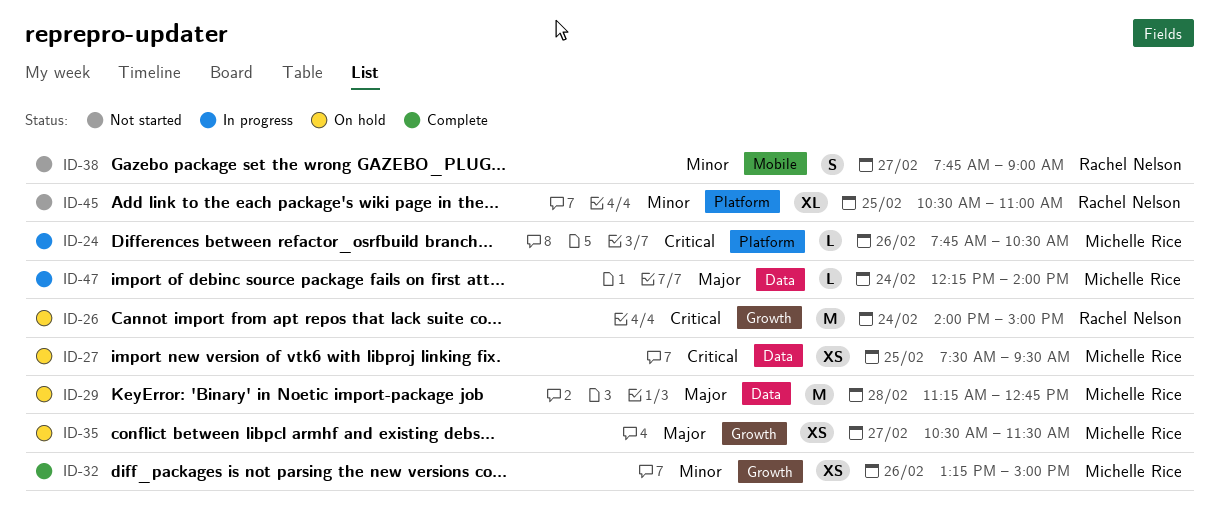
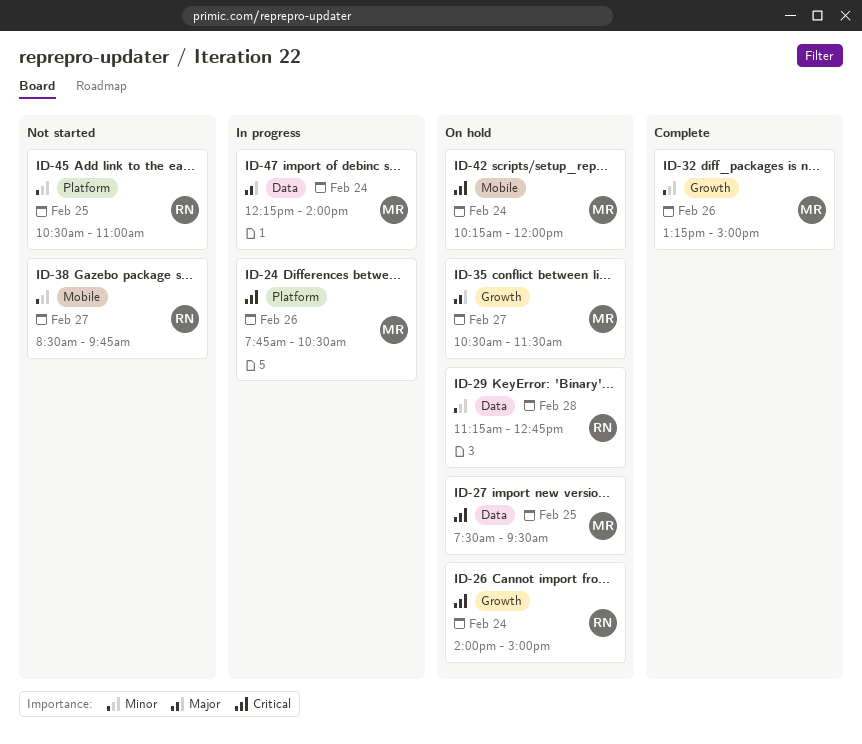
ID-29, owner: Michelle Rice -> Rachel Nelson
ID-29, priority: Major -> Minor
ID-38, begins: 07:45 -> 08:30
ID-38, ends: 09:00 -> 09:45
ID-42: none -> present

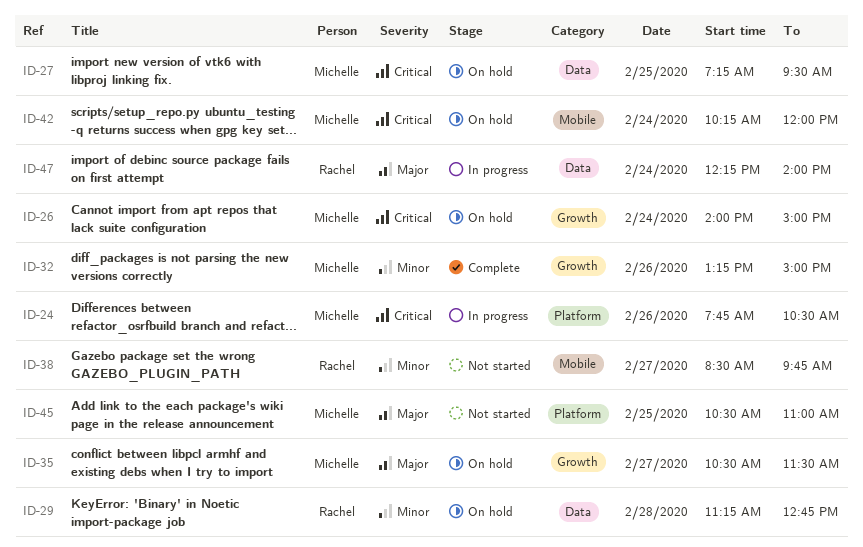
ID-26, owner: Rachel -> Michelle
ID-27, begins: 07:30 -> 07:15
ID-45, owner: Rachel -> Michelle
ID-45, priority: Minor -> Major
ID-47, owner: Michelle -> Rachel

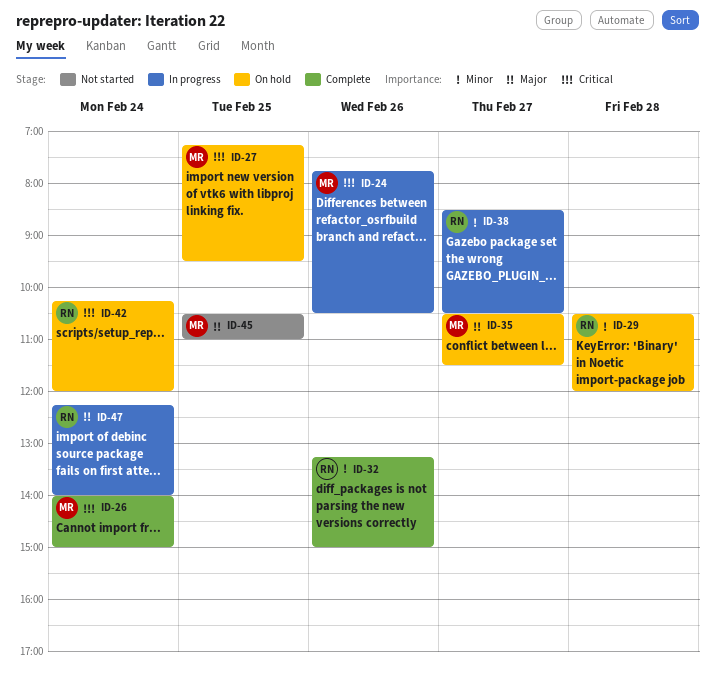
ID-26, status: On hold -> Complete
ID-29, begins: 11:15 -> 10:30
ID-29, ends: 12:45 -> 12:00
ID-32, owner: Michelle -> Rachel
ID-38, status: Not started -> In progress
ID-38, ends: 09:45 -> 10:30
ID-42, owner: Michelle -> Rachel

